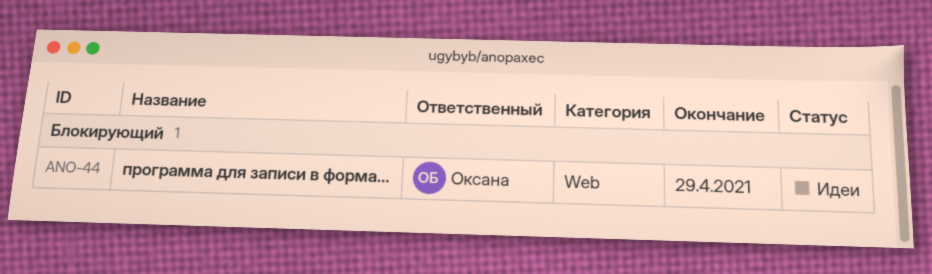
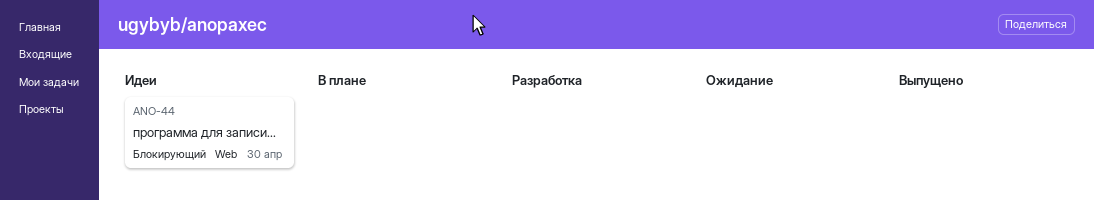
ANO-44, due: Apr 29 -> Apr 30

